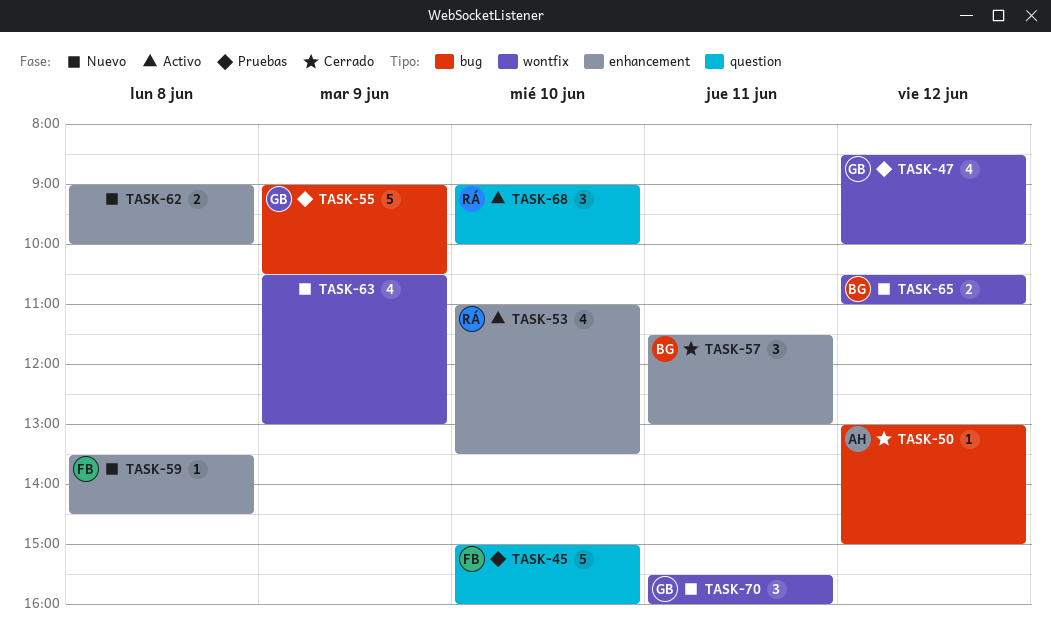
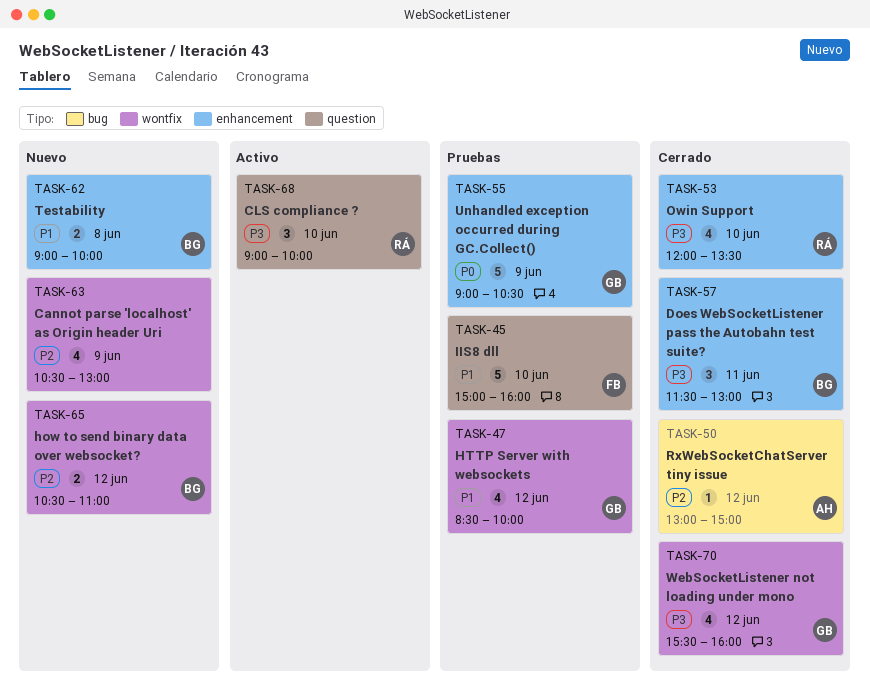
TASK-53, status: Activo -> Cerrado
TASK-53, begins: 11:00 -> 12:00
TASK-55, label: bug -> enhancement
TASK-59: present -> none
TASK-62, owner: none -> BG
TASK-70, status: Nuevo -> Cerrado
TASK-70, estimate: 3 -> 4
TASK-70, day: Jun 11 -> Jun 12

